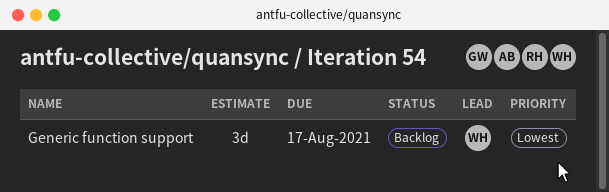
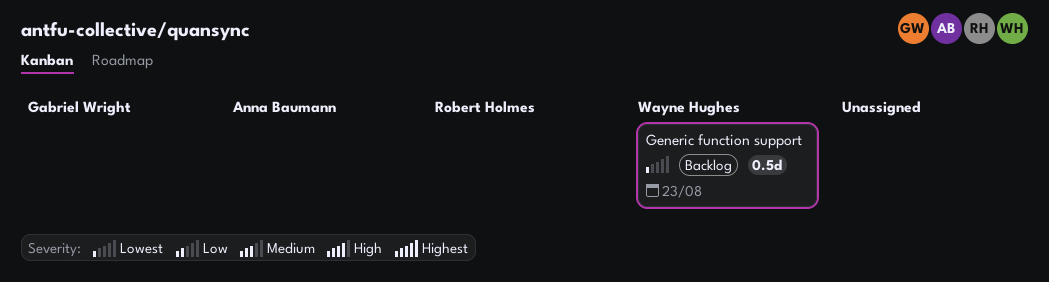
Generic function support, estimate: 3d -> 0.5d
Generic function support, due: Aug 17 -> Aug 23

